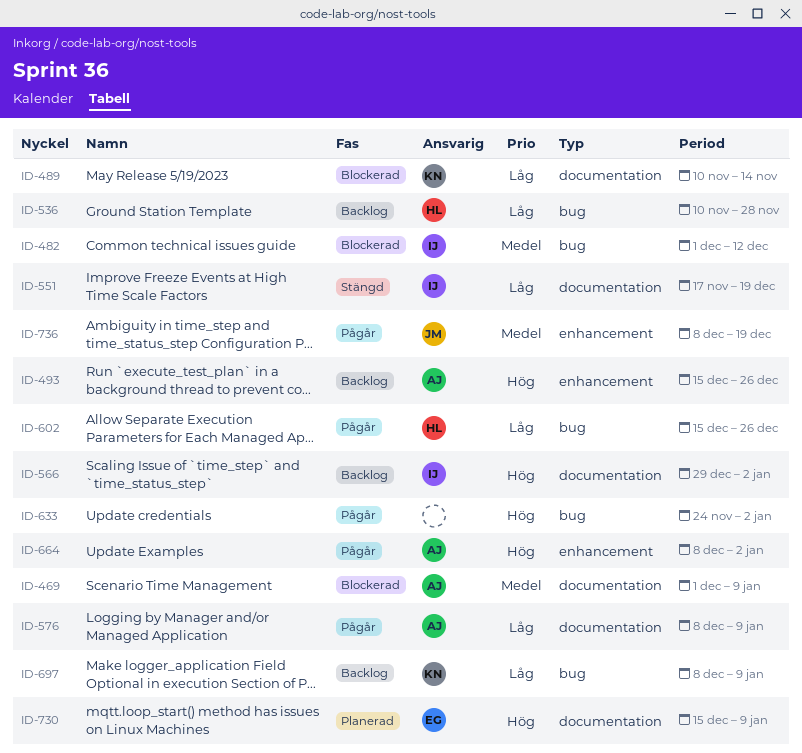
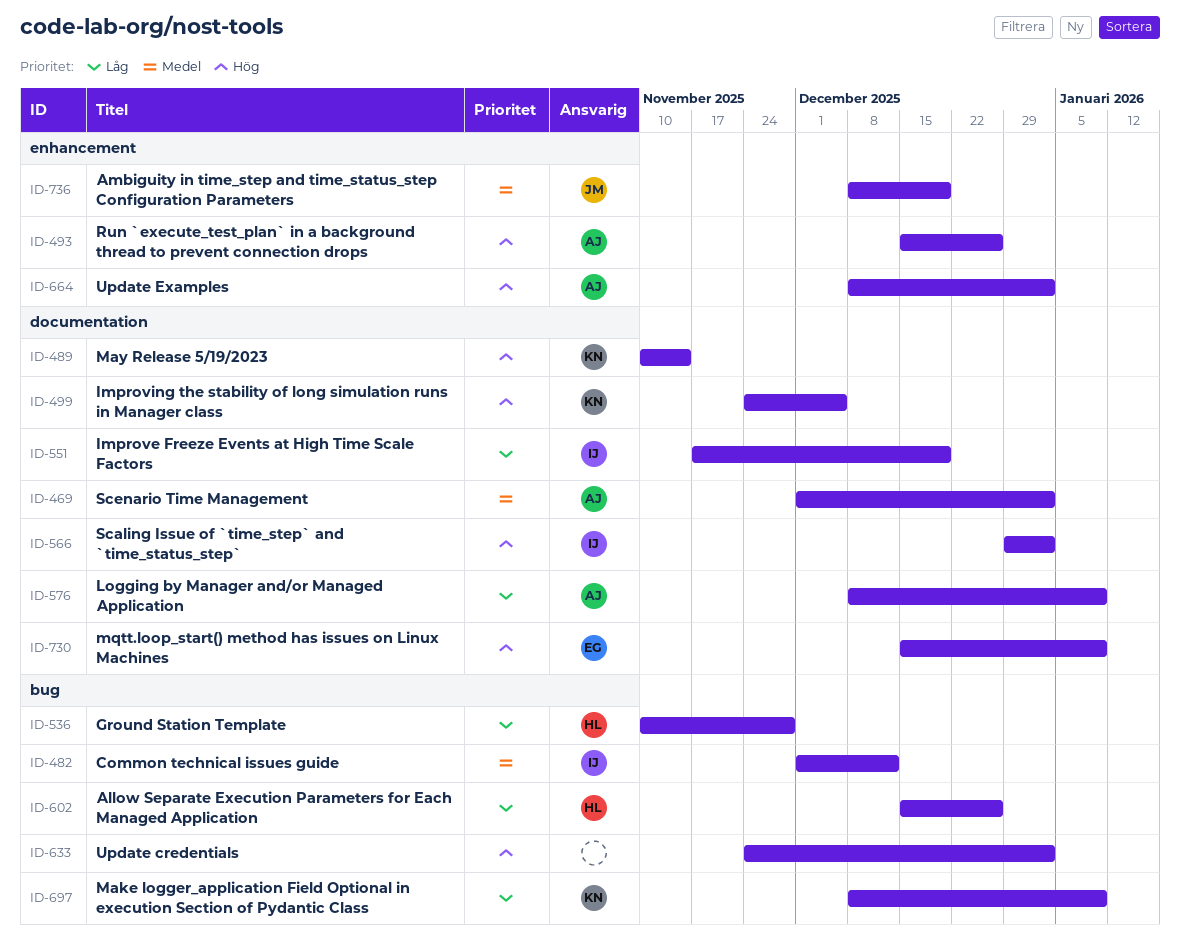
ID-469, due: Jan 9 -> Jan 2
ID-489, priority: Låg -> Hög
ID-499: none -> present

